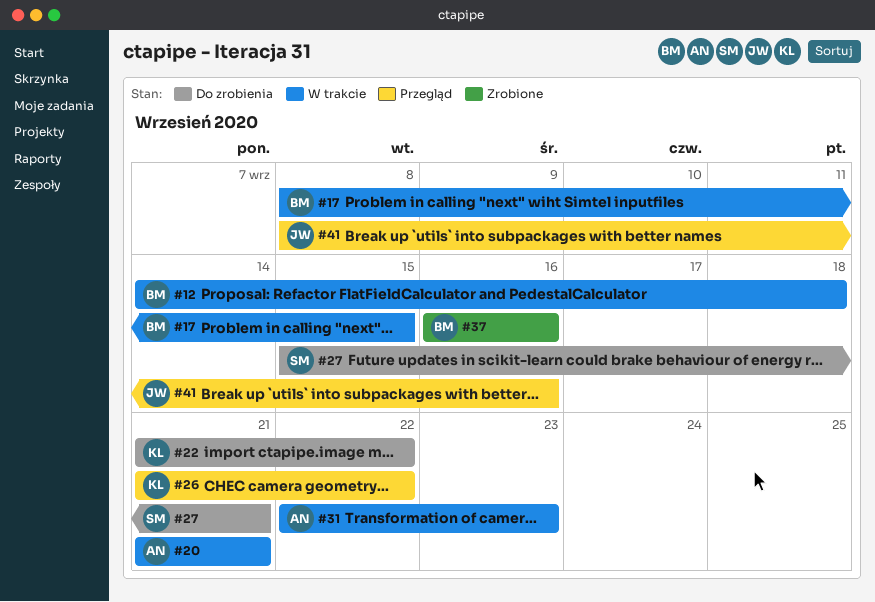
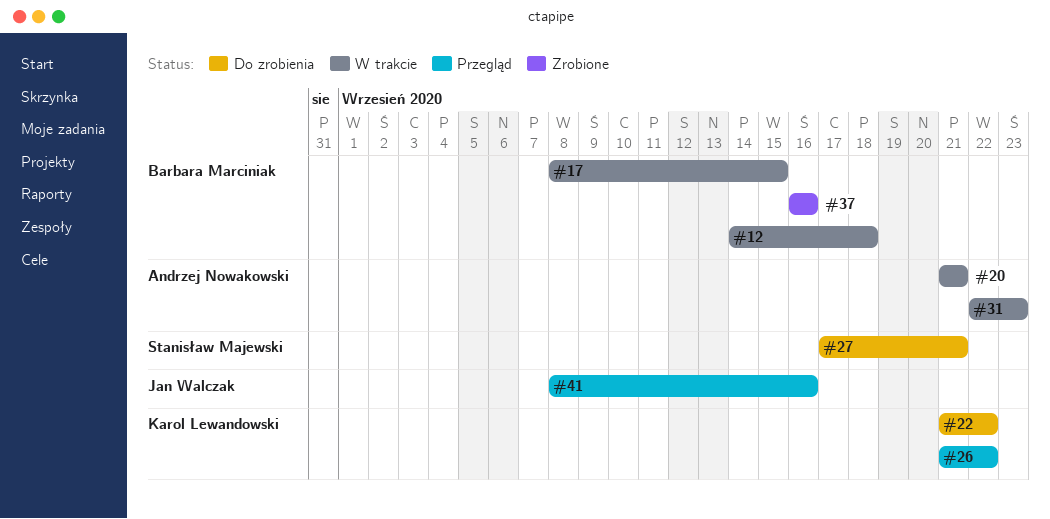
#27, start: Sep 15 -> Sep 17

